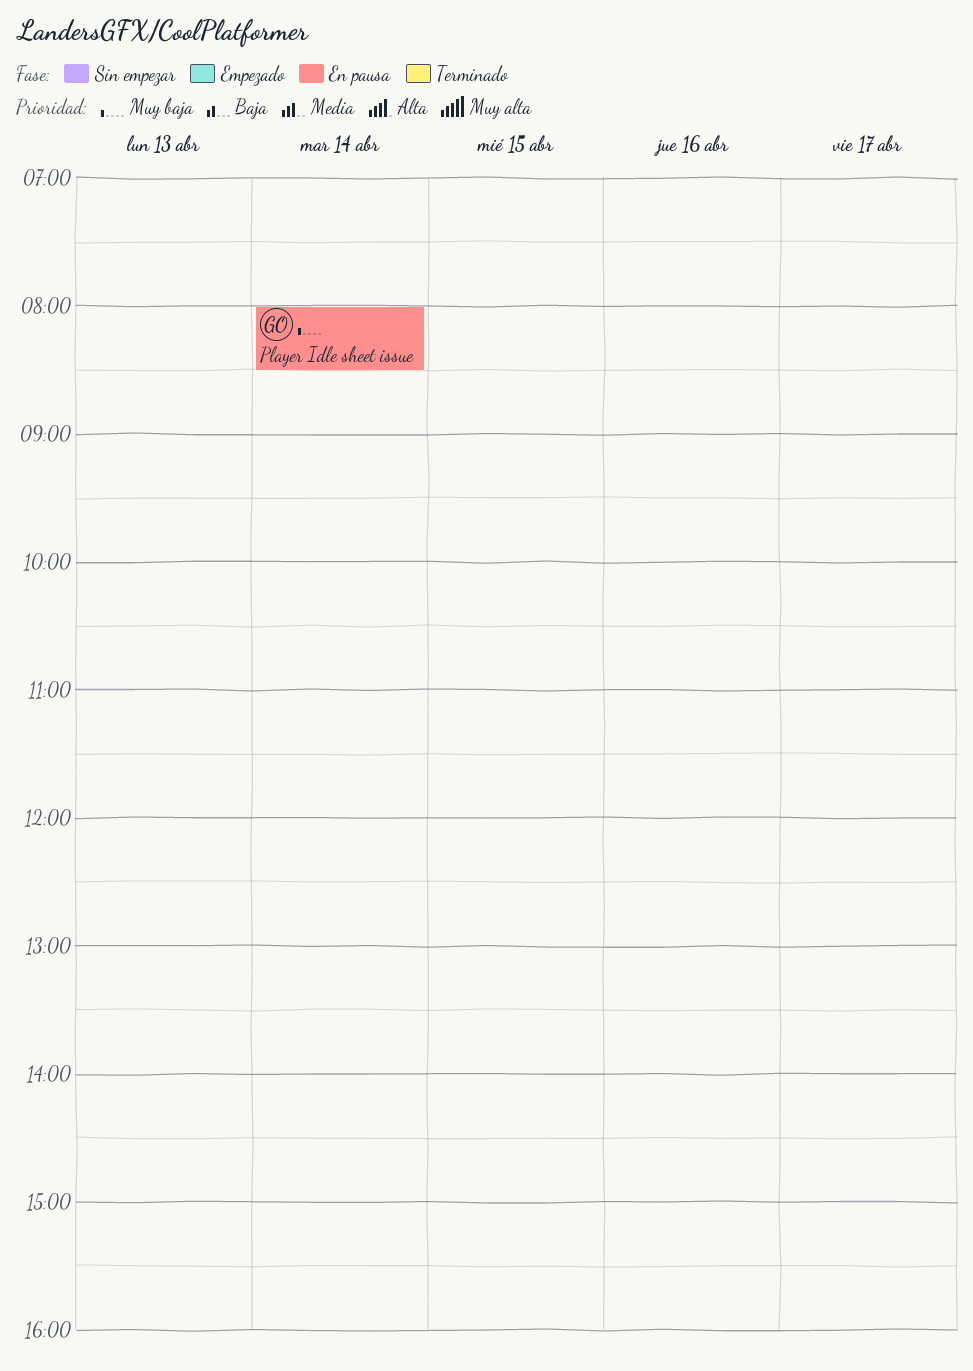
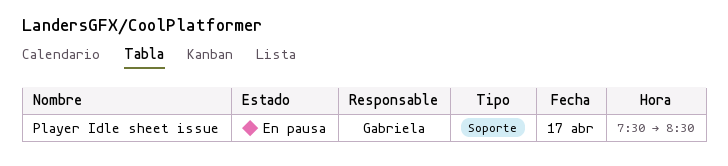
Player Idle sheet issue, day: Apr 14 -> Apr 17
Player Idle sheet issue, begins: 08:00 -> 07:30

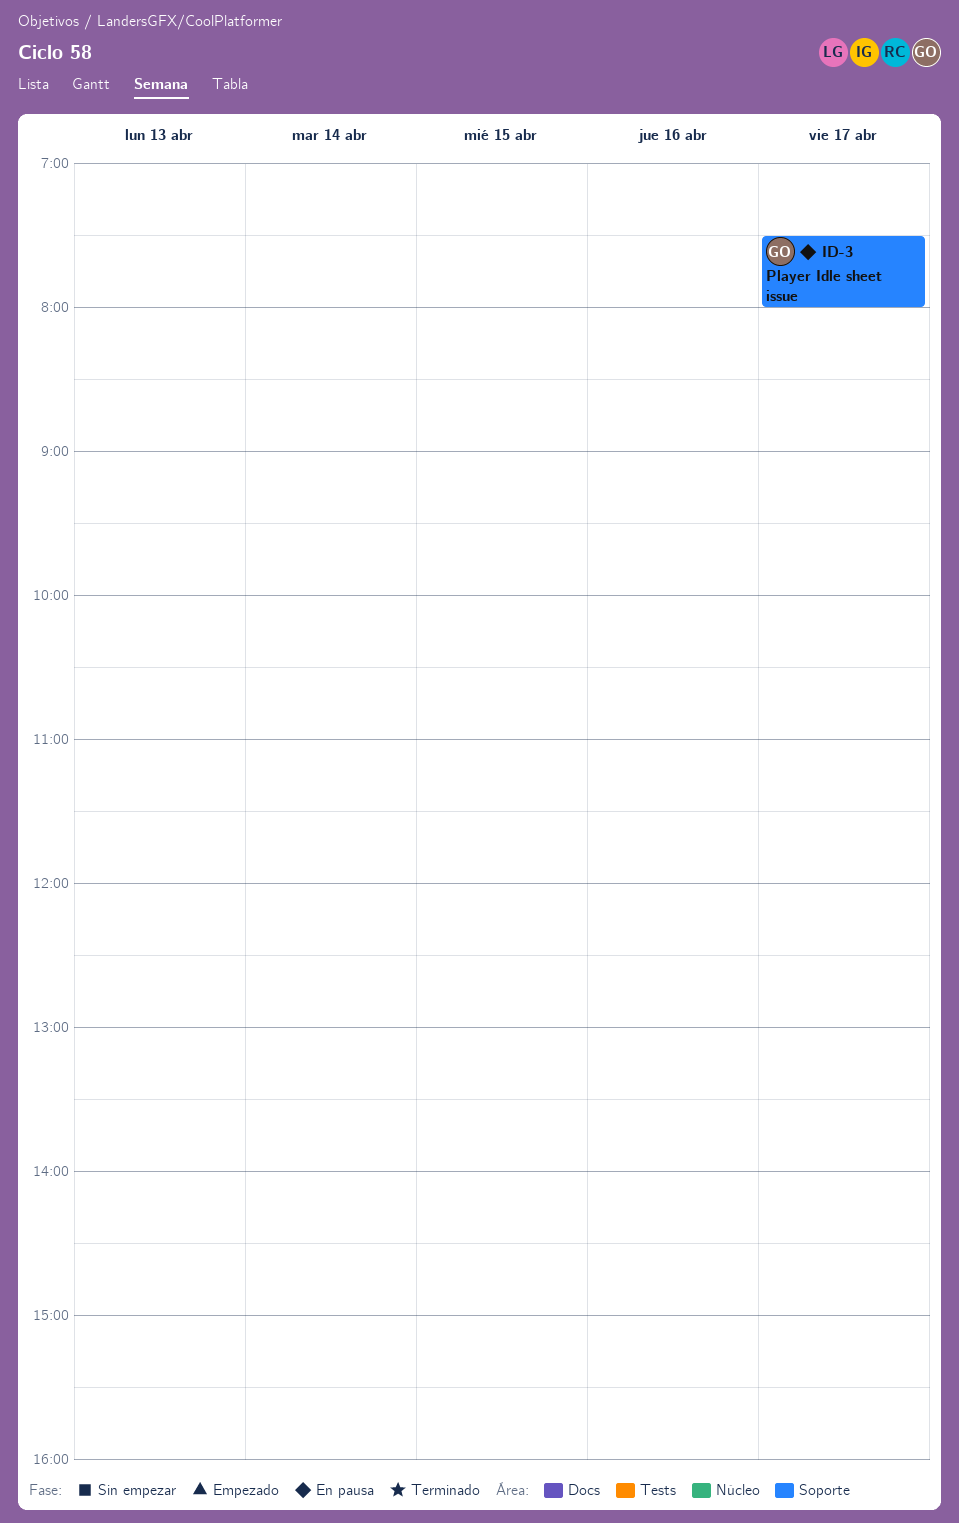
Player Idle sheet issue, ends: 08:30 -> 08:00

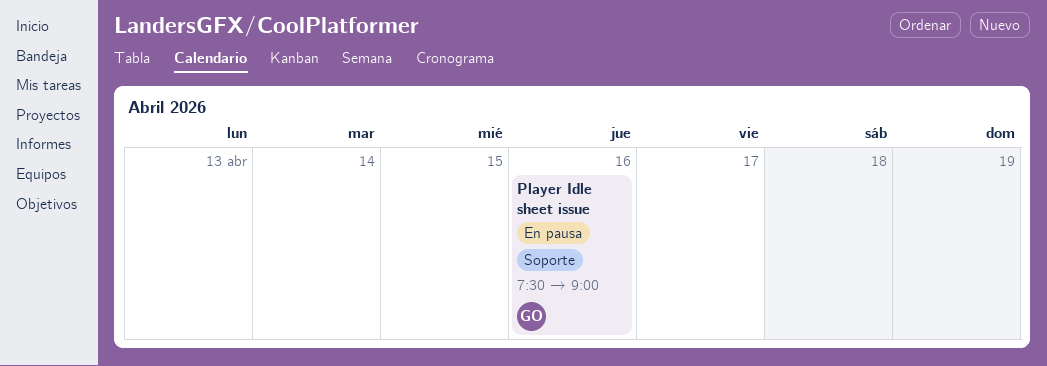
Player Idle sheet issue, day: Apr 17 -> Apr 16
Player Idle sheet issue, ends: 08:00 -> 09:00

